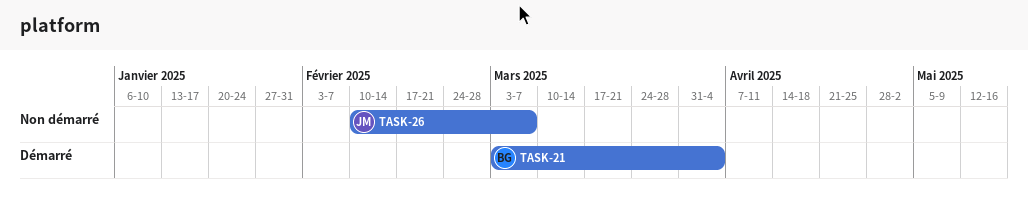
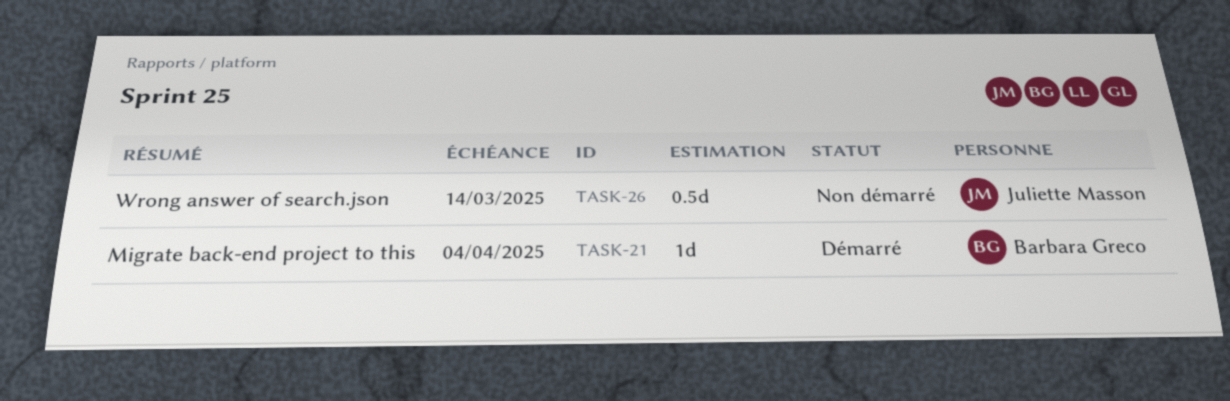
TASK-26, due: Mar 7 -> Mar 14

